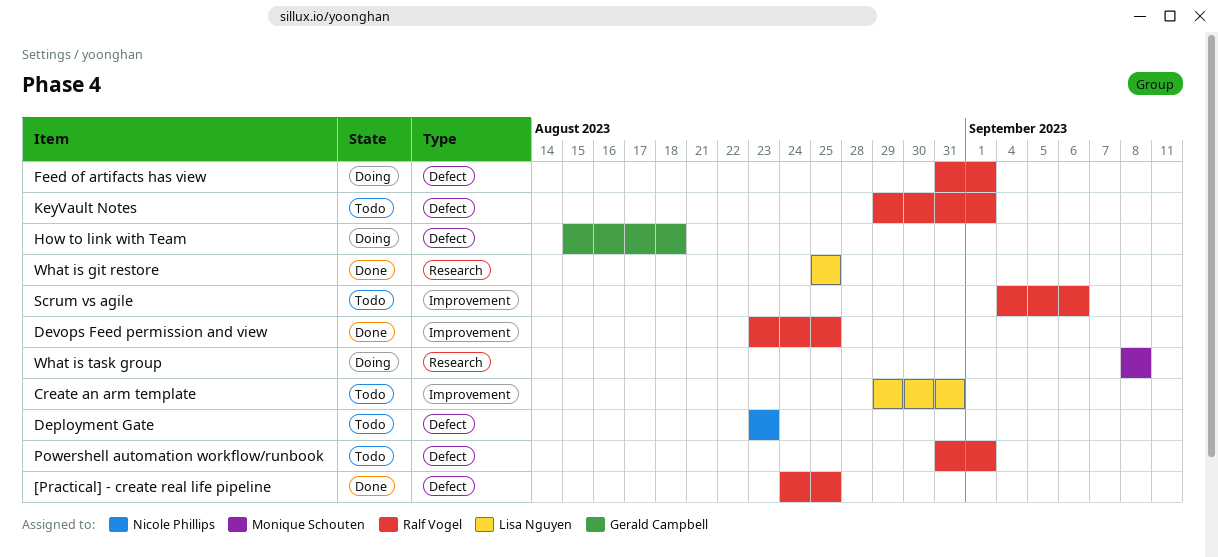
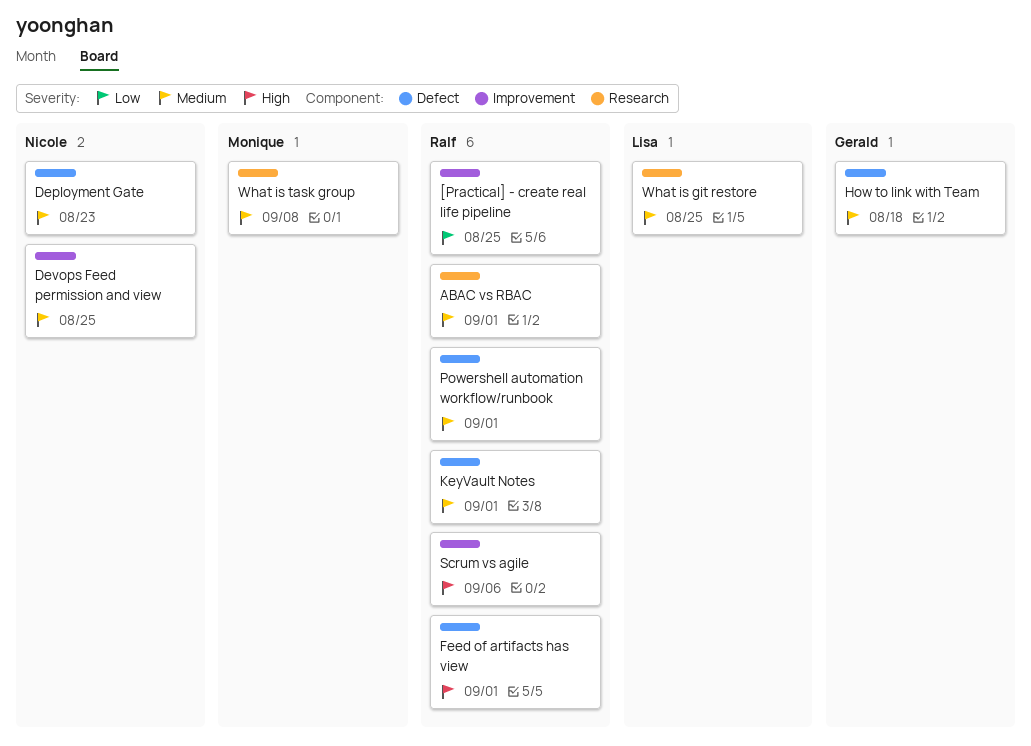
[Practical] - create real life pipeline, label: Defect -> Improvement
ABAC vs RBAC: none -> present
Create an arm template: present -> none
Devops Feed permission and view, owner: Ralf Vogel -> Nicole Phillips

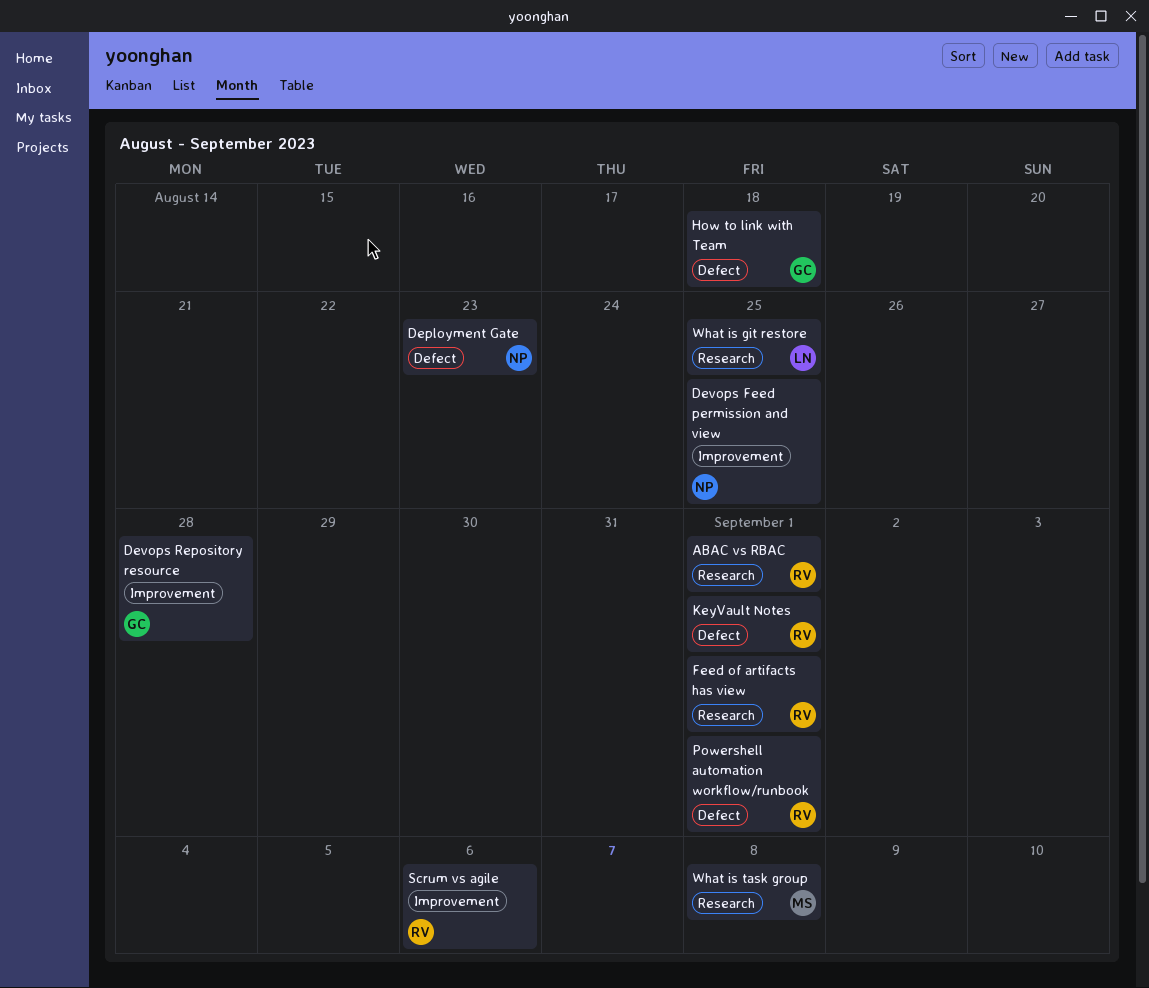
[Practical] - create real life pipeline: present -> none
Devops Repository resource: none -> present
Feed of artifacts has view, label: Defect -> Research

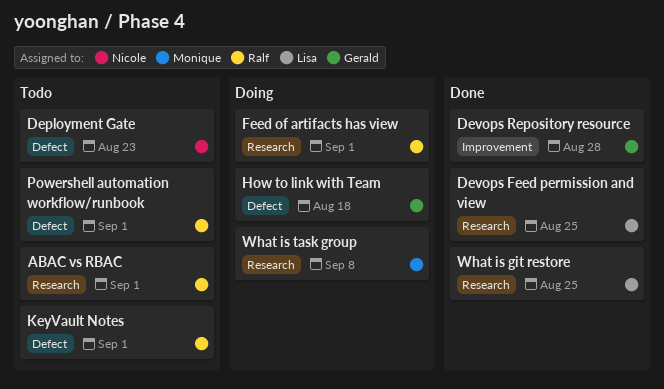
Devops Feed permission and view, owner: Nicole -> Lisa
Devops Feed permission and view, label: Improvement -> Research
Scrum vs agile: present -> none

